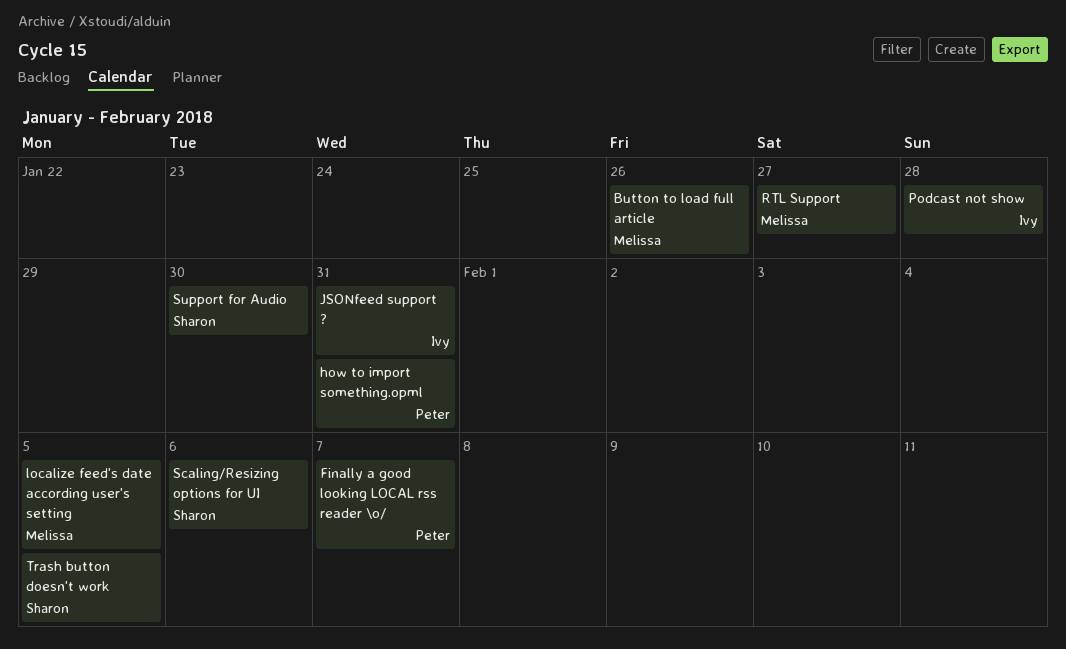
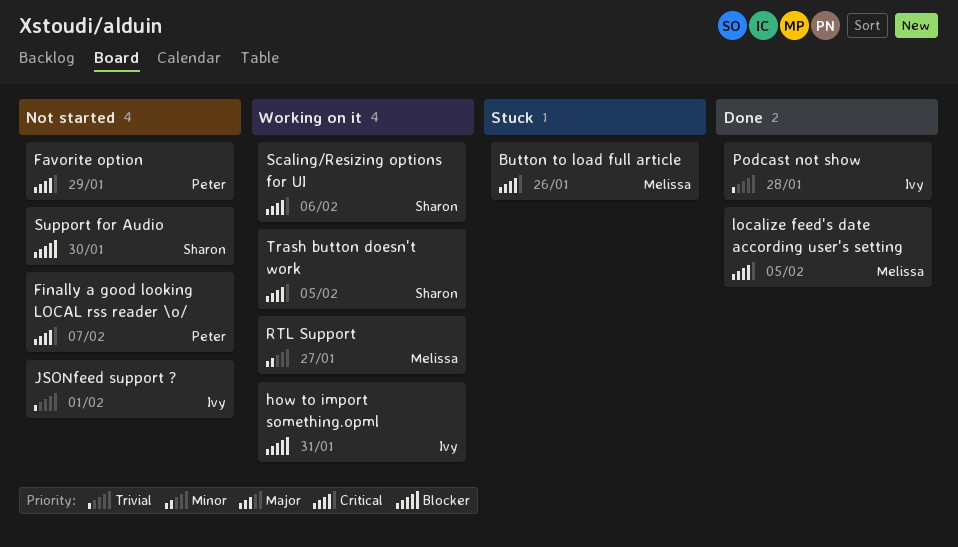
Favorite option: none -> present
how to import something.opml, owner: Peter -> Ivy
JSONfeed support ?, due: Jan 31 -> Feb 1

